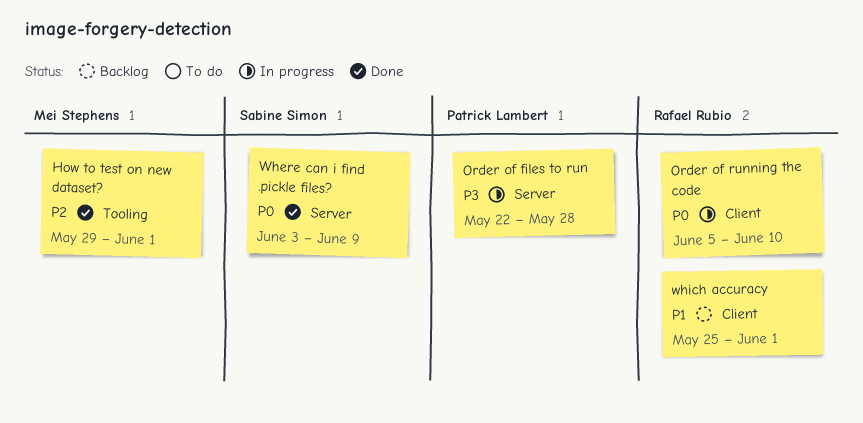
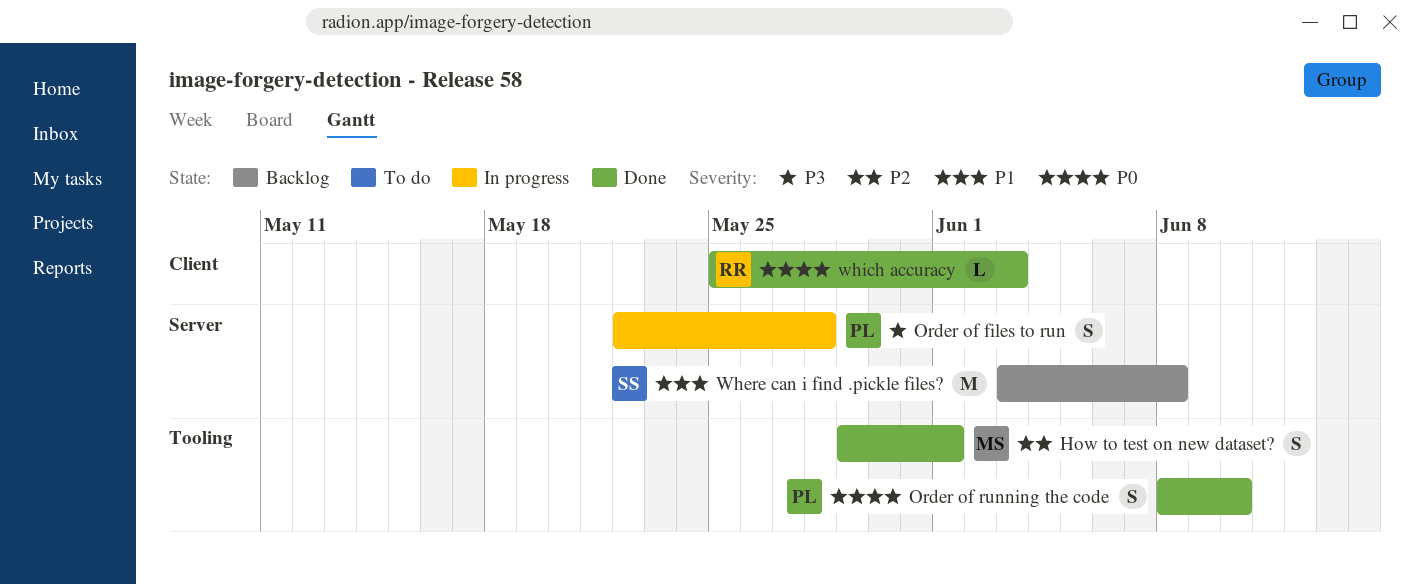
Order of running the code, status: In progress -> Done
Order of running the code, owner: Rafael Rubio -> Patrick Lambert
Order of running the code, label: Client -> Tooling
Order of running the code, start: Jun 5 -> Jun 8
Where can i find .pickle files?, status: Done -> Backlog
Where can i find .pickle files?, priority: P0 -> P1
Where can i find .pickle files?, due: Jun 9 -> Jun 8
which accuracy, status: Backlog -> Done
which accuracy, priority: P1 -> P0
which accuracy, due: Jun 1 -> Jun 3

